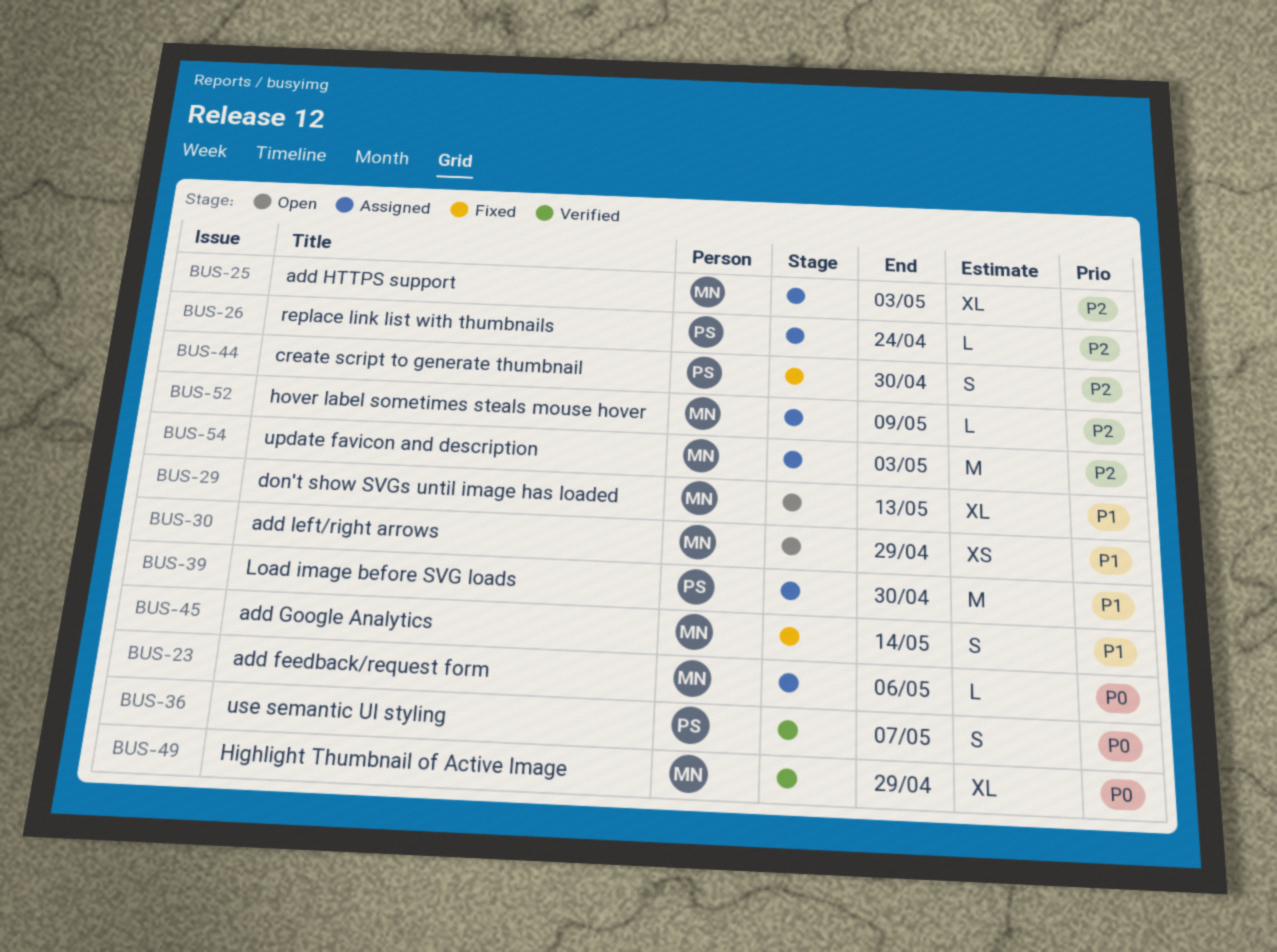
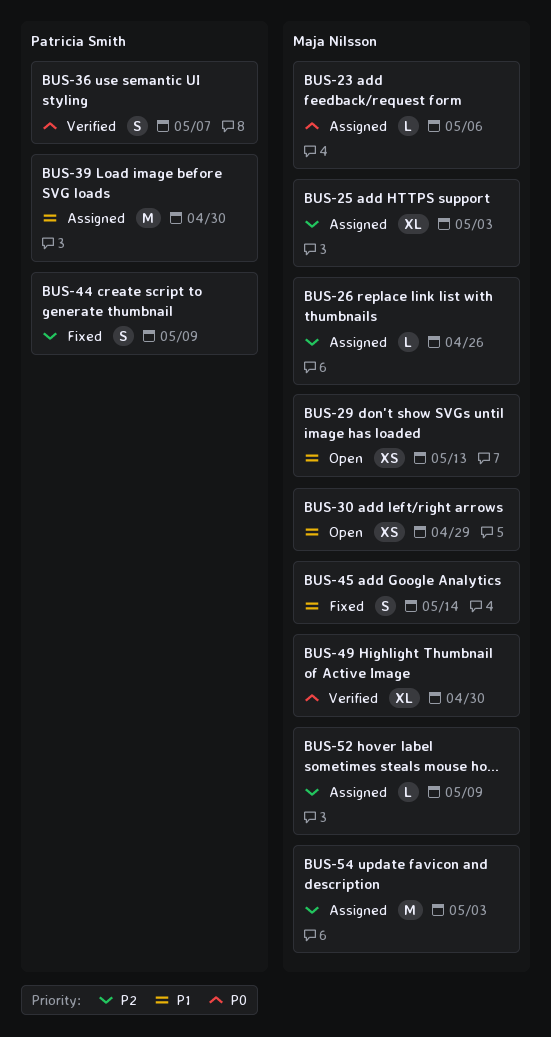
BUS-26, owner: Patricia Smith -> Maja Nilsson
BUS-26, due: Apr 24 -> Apr 26
BUS-29, estimate: XL -> XS
BUS-44, due: Apr 30 -> May 9
BUS-49, due: Apr 29 -> Apr 30

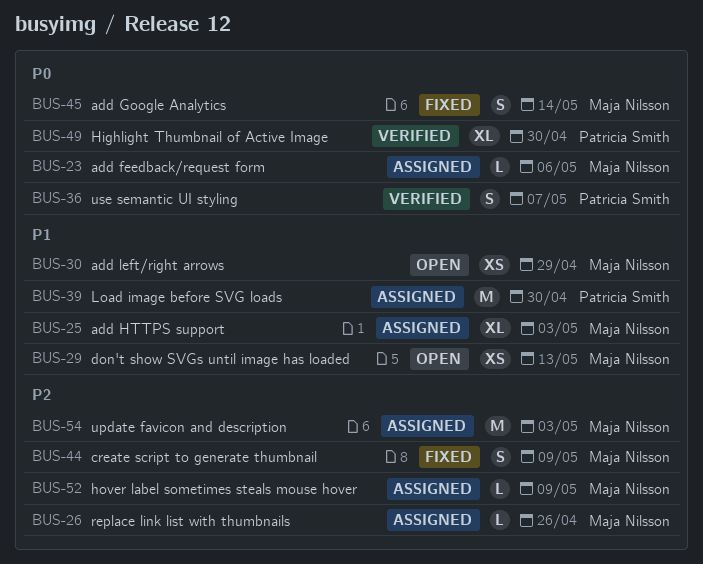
BUS-25, priority: P2 -> P1
BUS-44, owner: Patricia Smith -> Maja Nilsson
BUS-45, priority: P1 -> P0
BUS-49, owner: Maja Nilsson -> Patricia Smith

